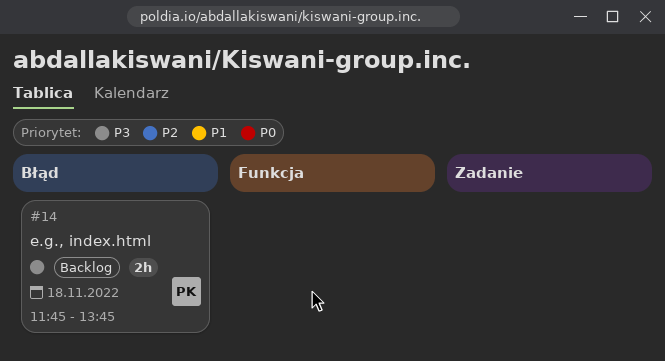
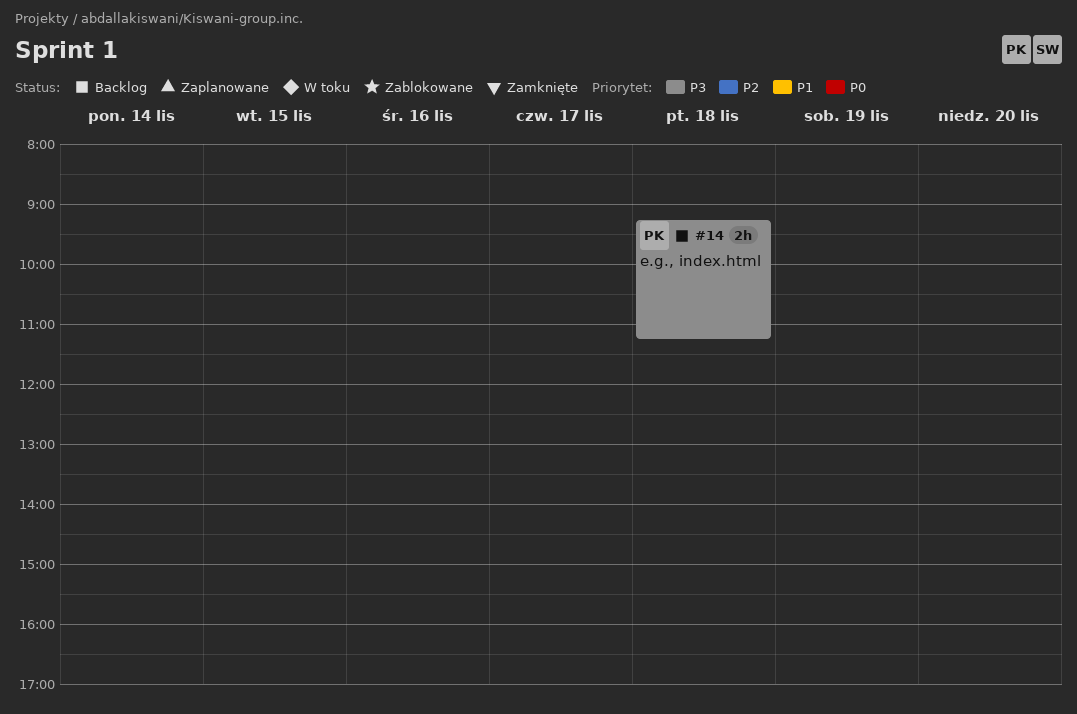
#14, begins: 11:45 -> 09:15
#14, ends: 13:45 -> 11:15

